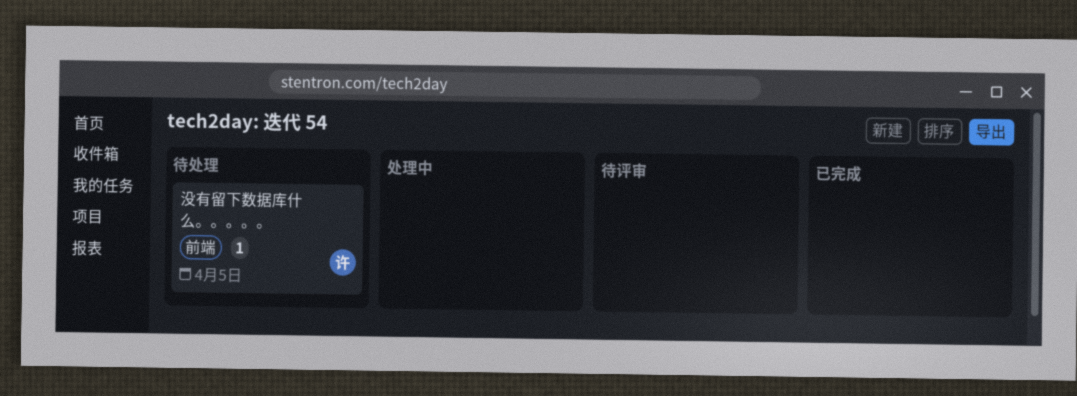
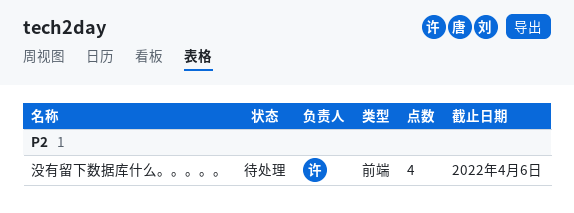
没有留下数据库什么。。。。。, estimate: 1 -> 4
没有留下数据库什么。。。。。, due: Apr 5 -> Apr 6

